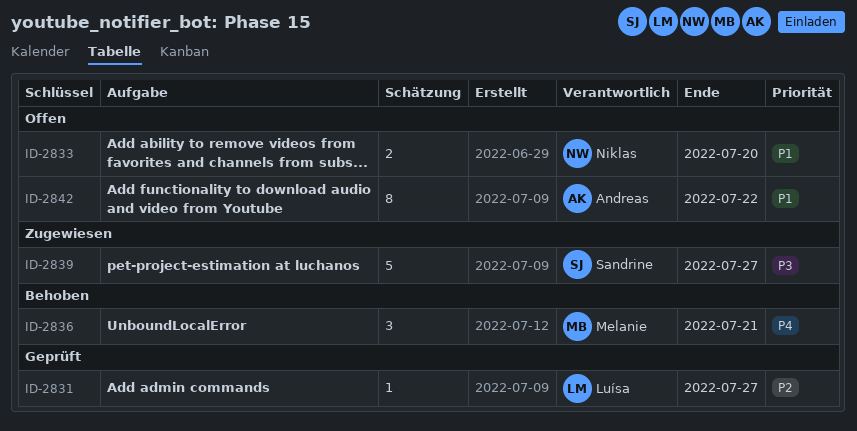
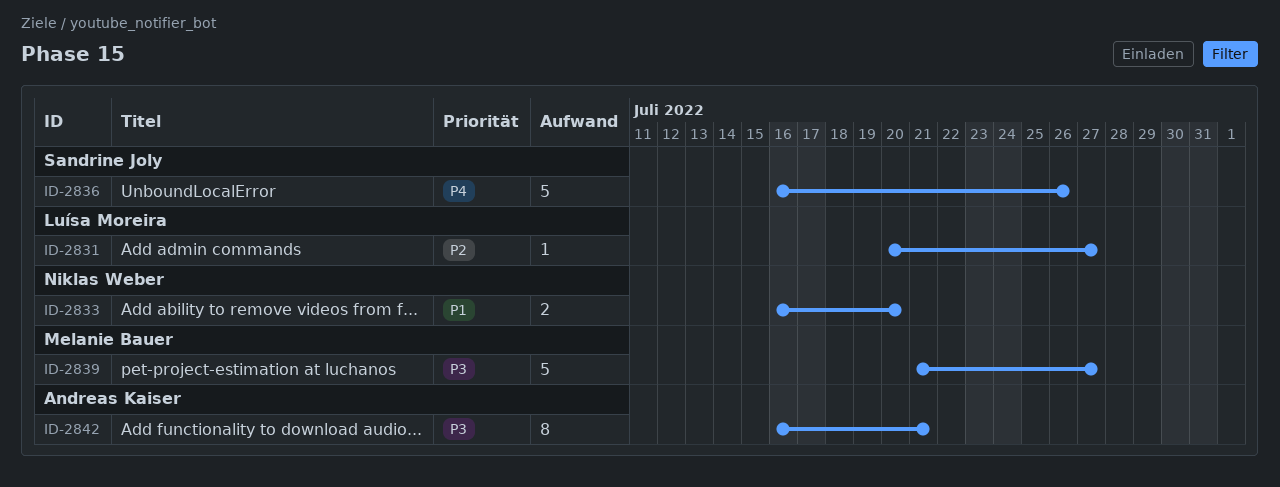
ID-2836, owner: Melanie Bauer -> Sandrine Joly
ID-2836, estimate: 3 -> 5
ID-2836, due: Jul 21 -> Jul 26
ID-2839, owner: Sandrine Joly -> Melanie Bauer
ID-2842, priority: P1 -> P3
ID-2842, due: Jul 22 -> Jul 21

